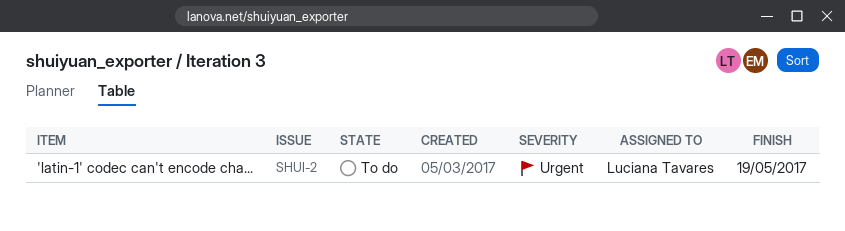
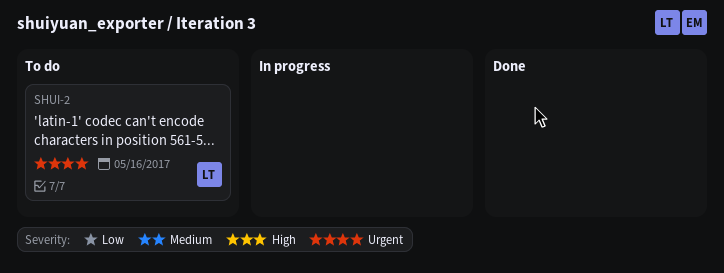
SHUI-2, due: May 19 -> May 16

